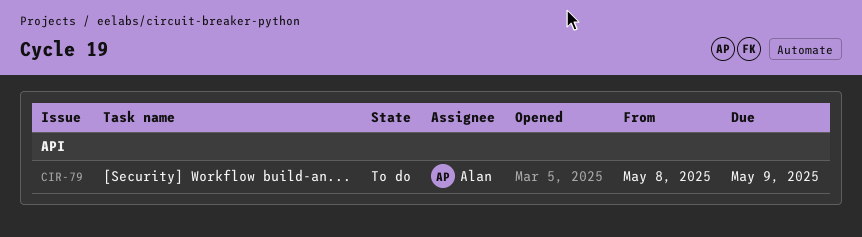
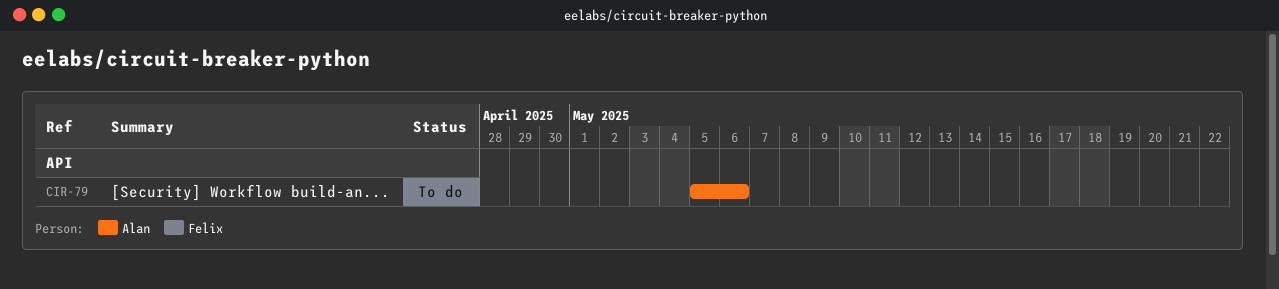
CIR-79, start: May 8 -> May 5
CIR-79, due: May 9 -> May 6

